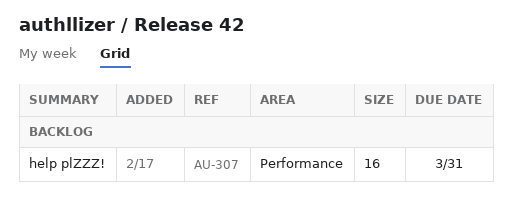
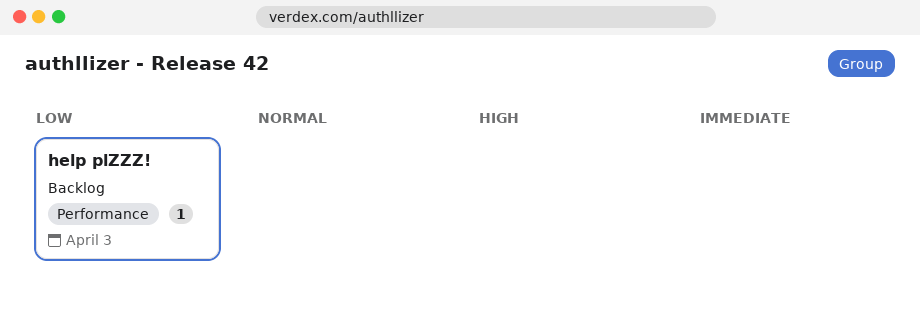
help plZZZ!, estimate: 16 -> 1
help plZZZ!, due: Mar 31 -> Apr 3

